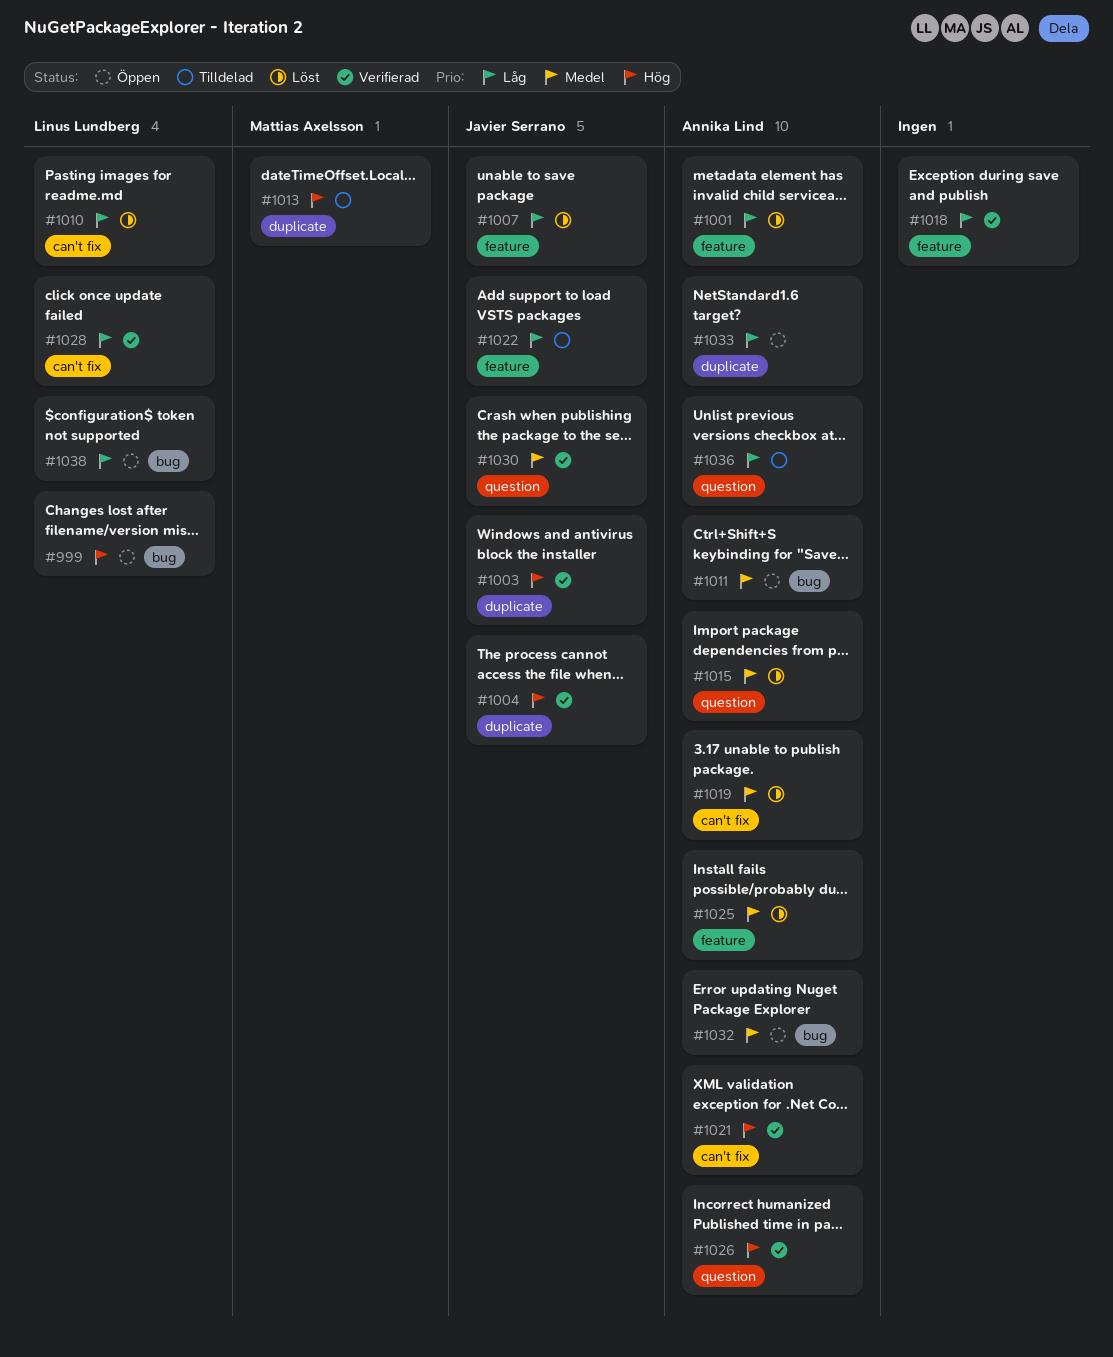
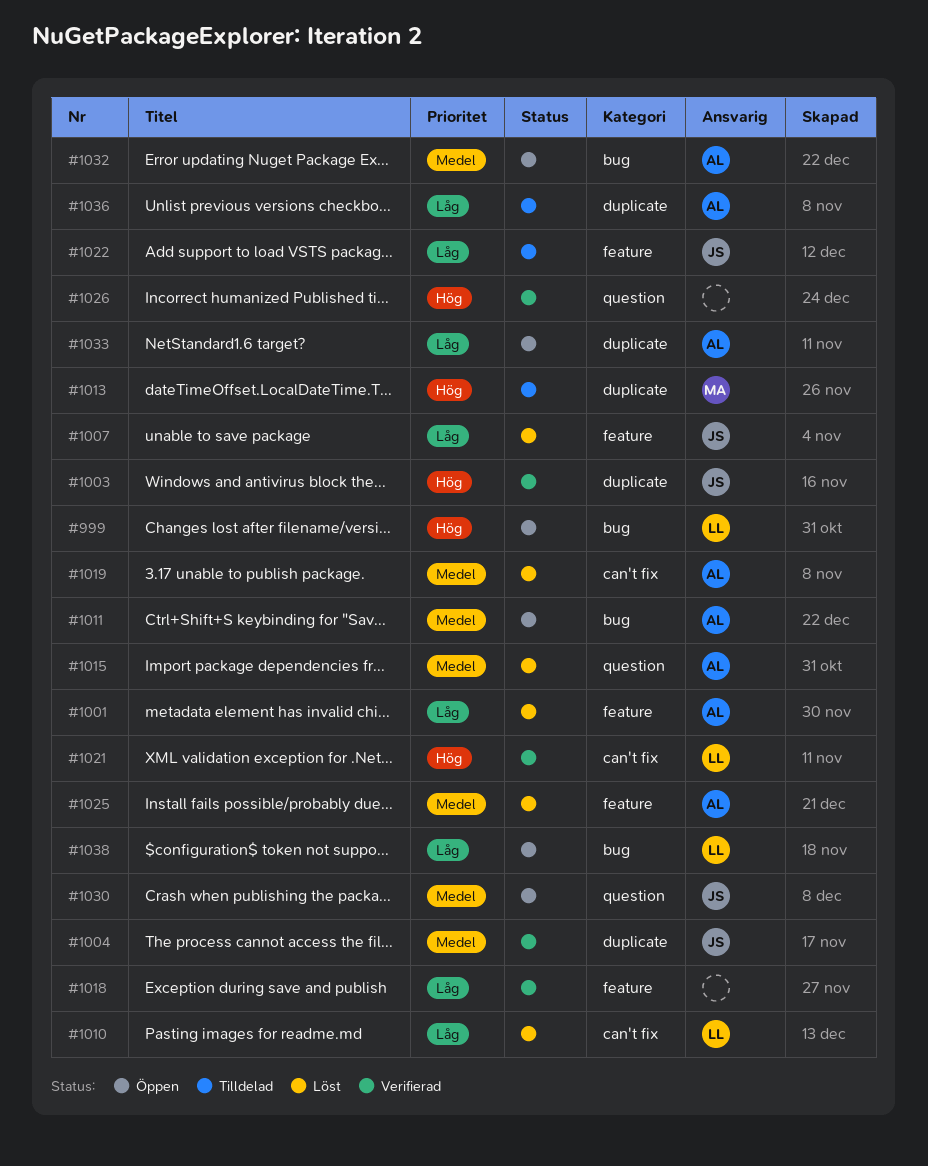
#1004, priority: Hög -> Medel
#1021, owner: Annika Lind -> Linus Lundberg
#1026, owner: Annika Lind -> none
#1028: present -> none
#1030, status: Verifierad -> Öppen
#1036, label: question -> duplicate

